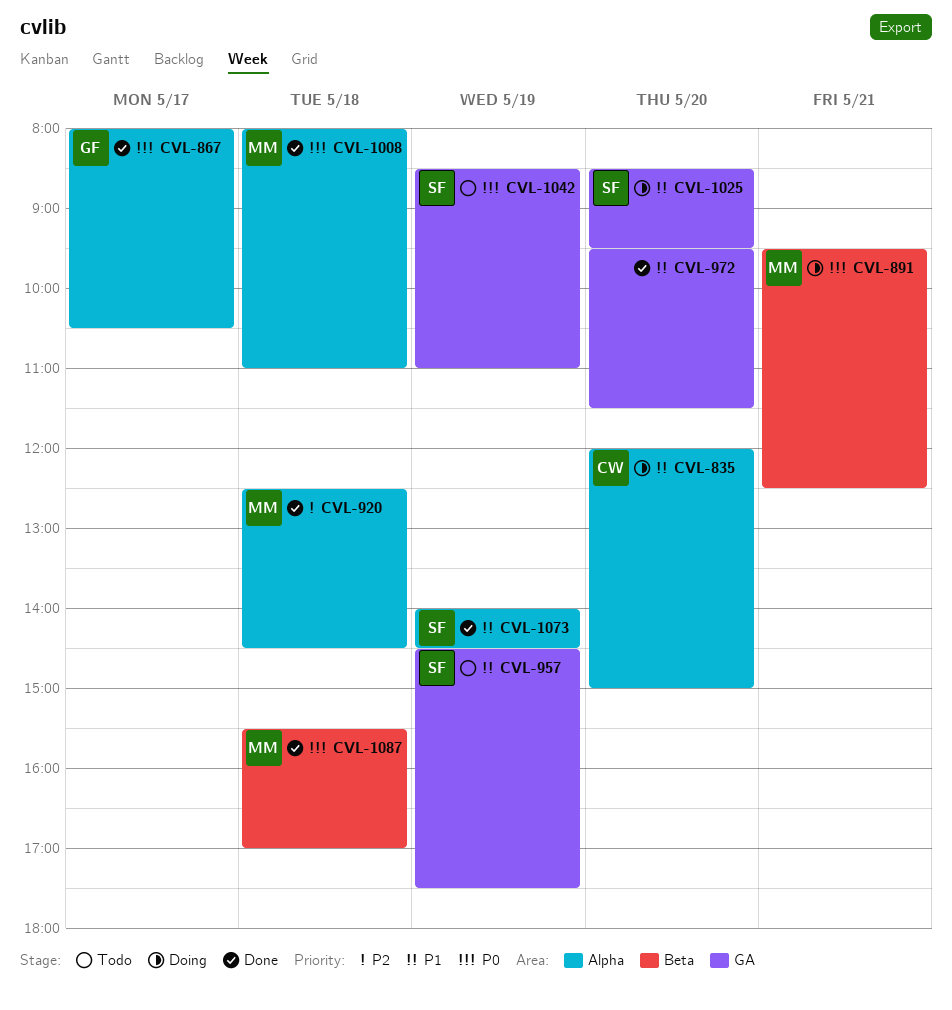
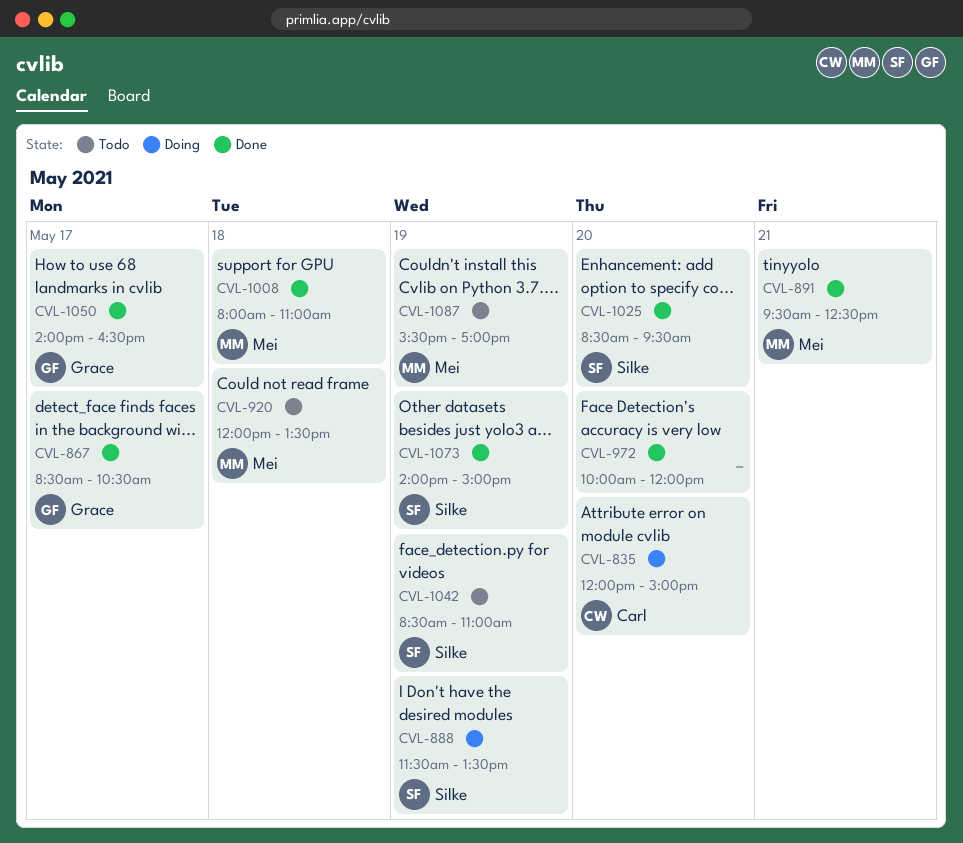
CVL-867, begins: 08:00 -> 08:30
CVL-888: none -> present
CVL-891, status: Doing -> Done
CVL-920, status: Done -> Todo
CVL-920, begins: 12:30 -> 12:00
CVL-920, ends: 14:30 -> 13:30
CVL-957: present -> none
CVL-972, begins: 09:30 -> 10:00
CVL-972, ends: 11:30 -> 12:00
CVL-1025, status: Doing -> Done
CVL-1050: none -> present
CVL-1073, ends: 14:30 -> 15:00
CVL-1087, status: Done -> Todo
CVL-1087, day: May 18 -> May 19

